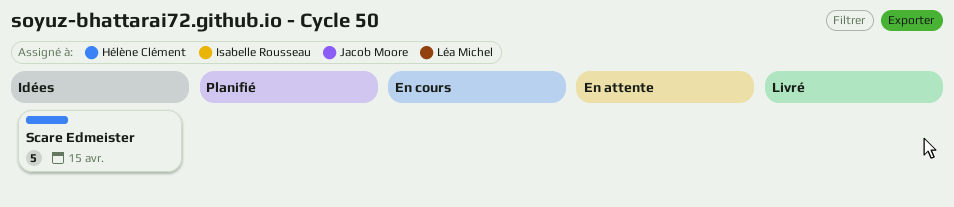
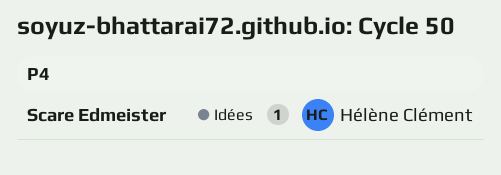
Scare Edmeister, estimate: 5 -> 1

